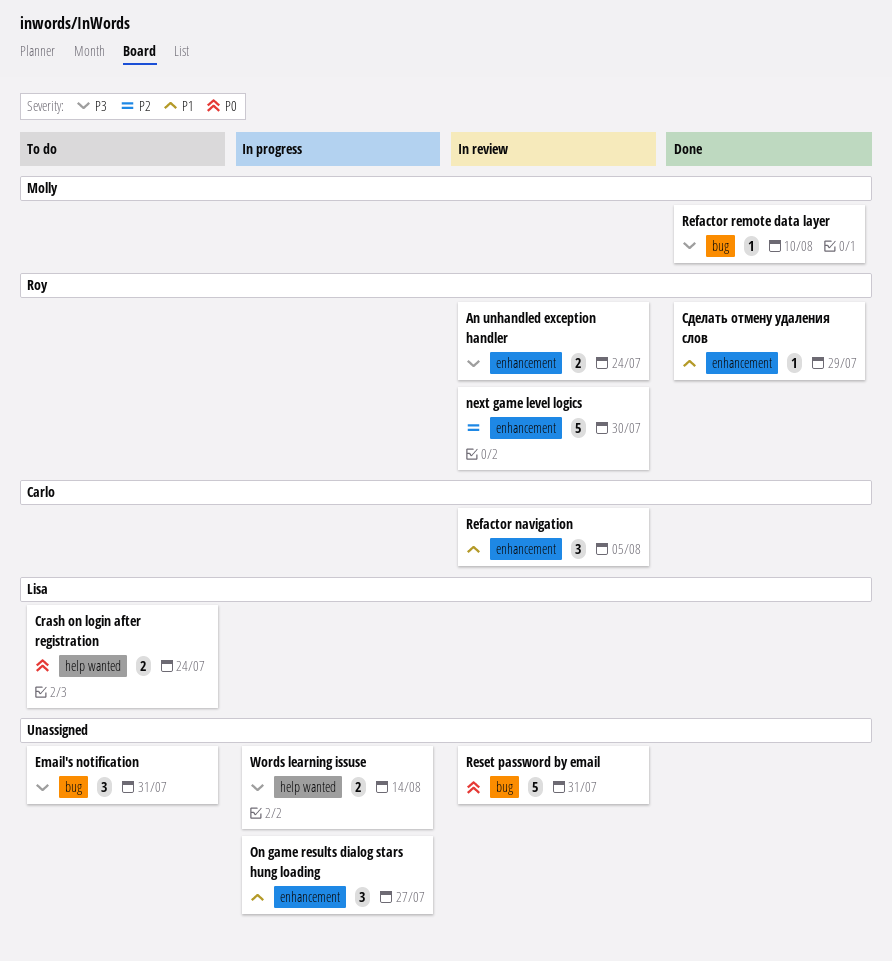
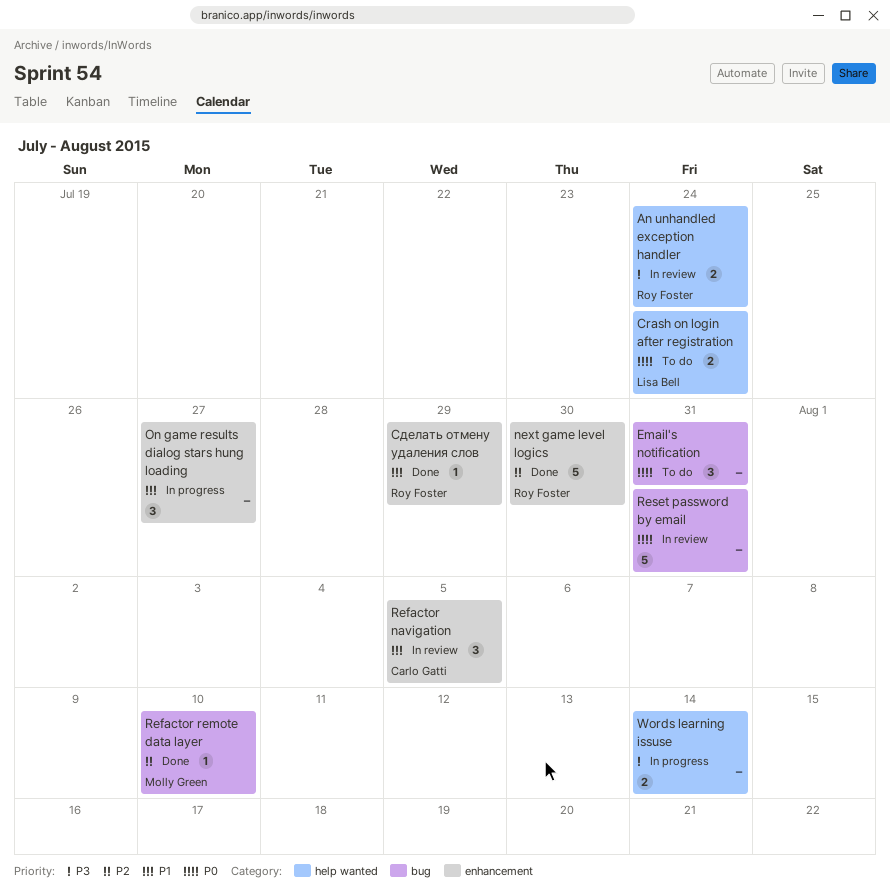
An unhandled exception handler, label: enhancement -> help wanted
Email's notification, priority: P3 -> P0
next game level logics, status: In review -> Done
Refactor remote data layer, priority: P3 -> P2

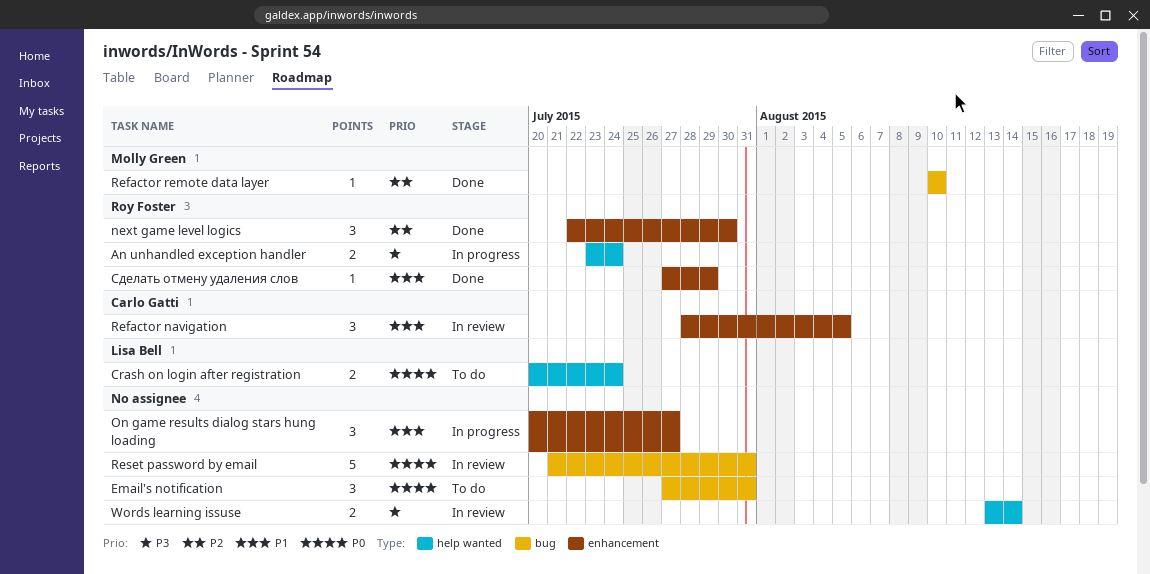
An unhandled exception handler, status: In review -> In progress
next game level logics, estimate: 5 -> 3
Words learning issuse, status: In progress -> In review

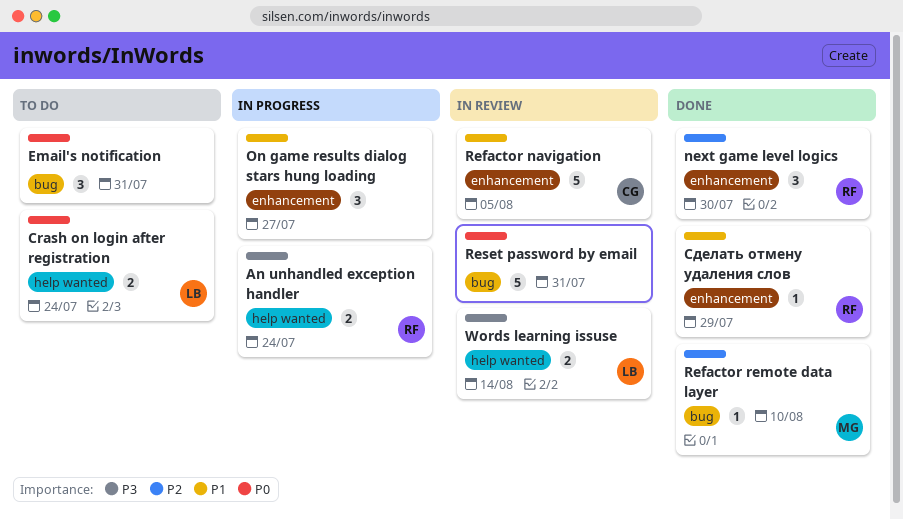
Refactor navigation, estimate: 3 -> 5
Words learning issuse, owner: none -> Lisa Bell

